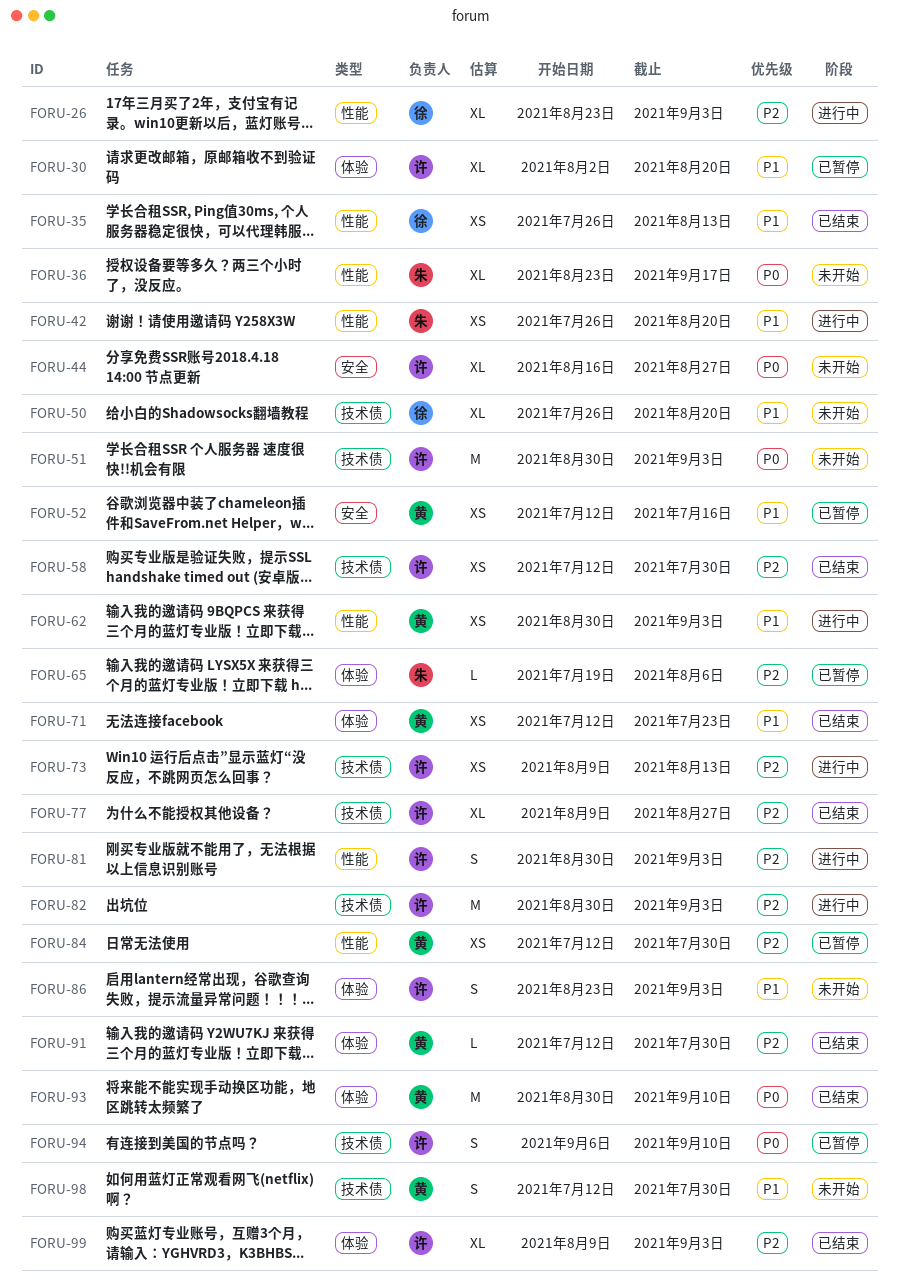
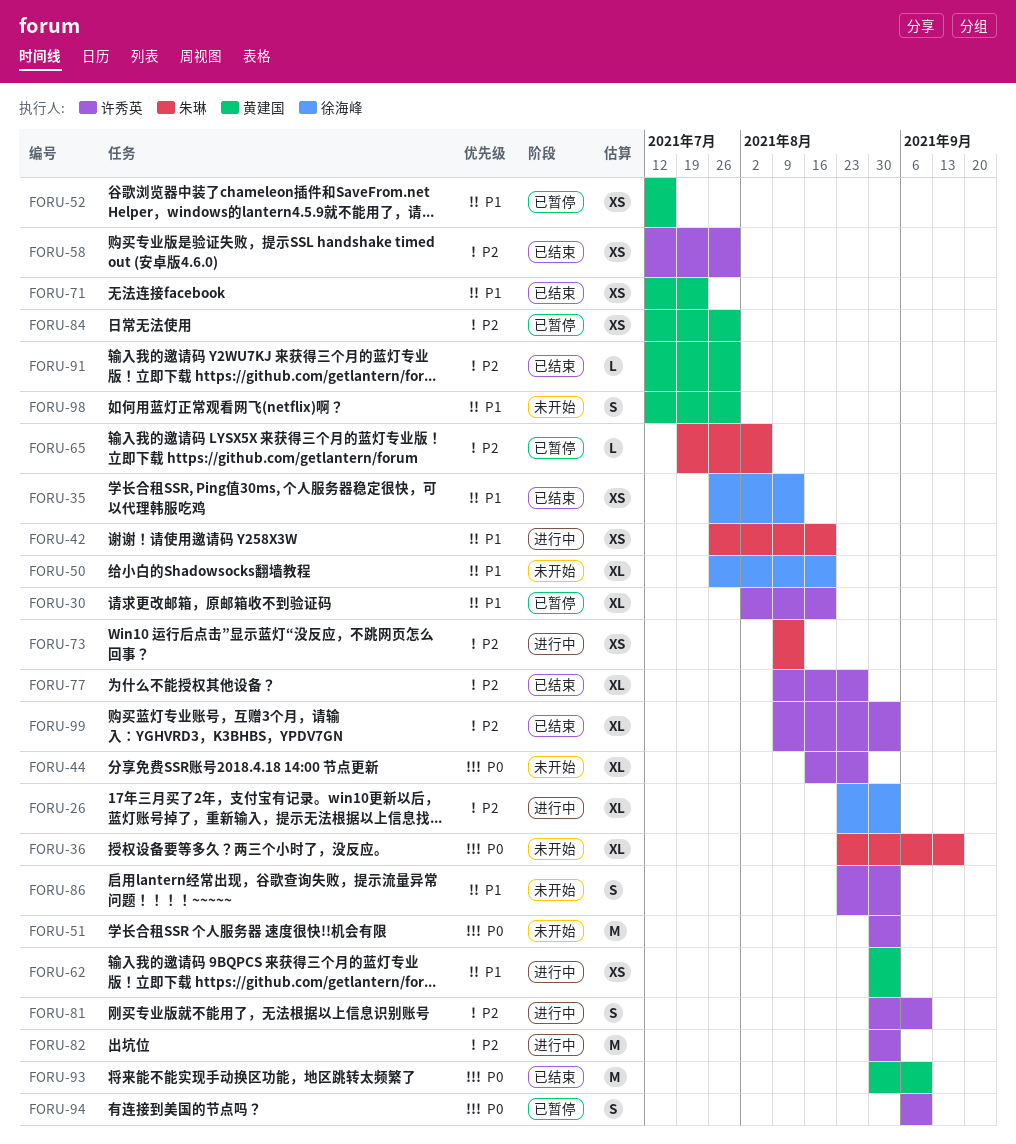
FORU-73, owner: 许秀英 -> 朱琳
FORU-81, due: Sep 3 -> Sep 10

